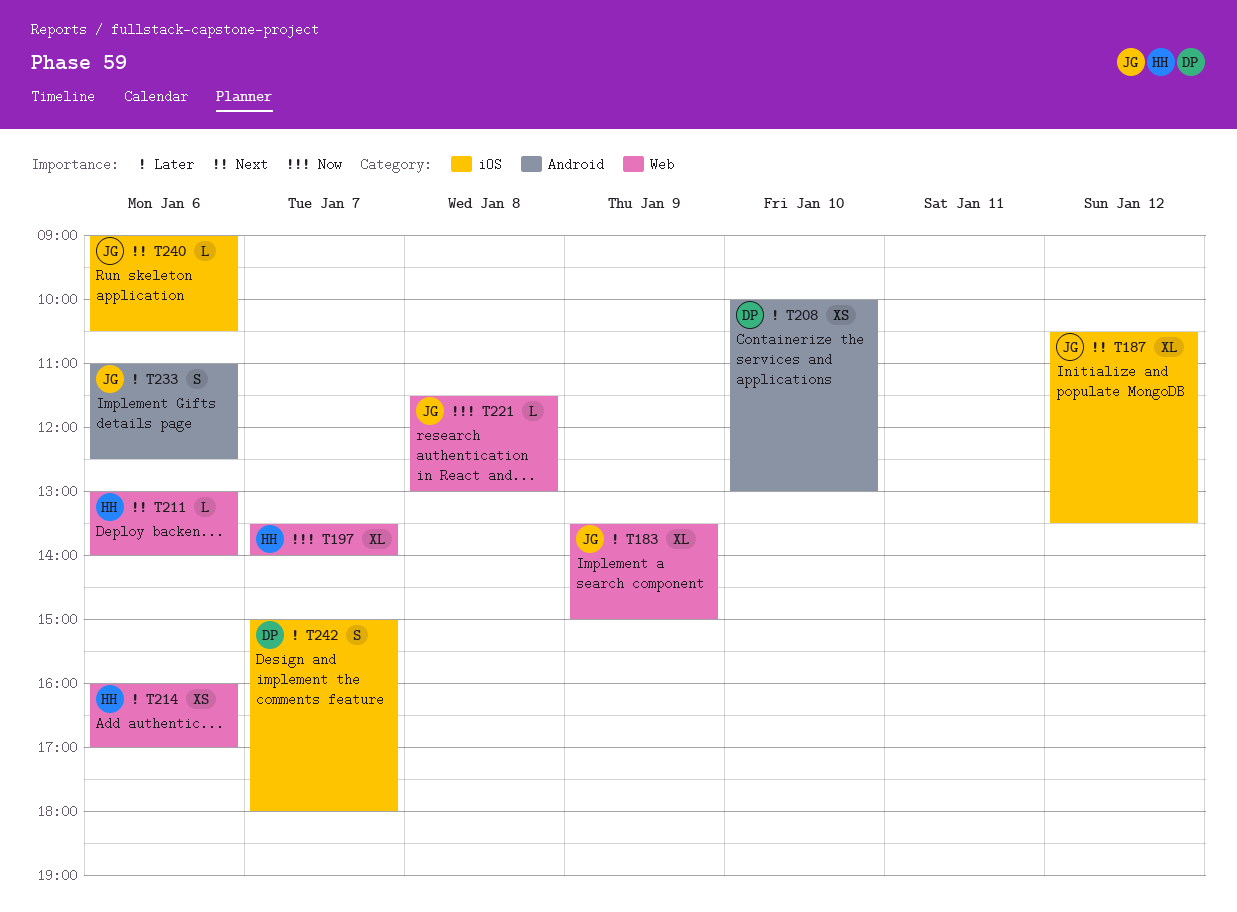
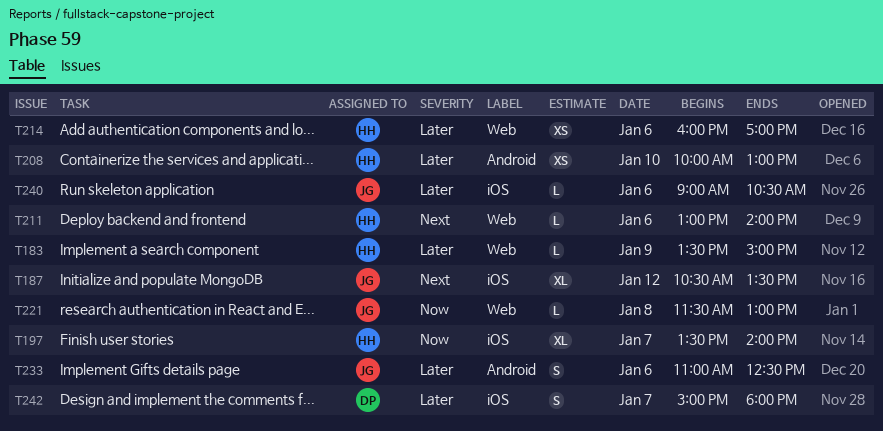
T183, owner: JG -> HH
T183, estimate: XL -> L
T197, label: Web -> iOS
T208, owner: DP -> HH
T240, priority: Next -> Later

